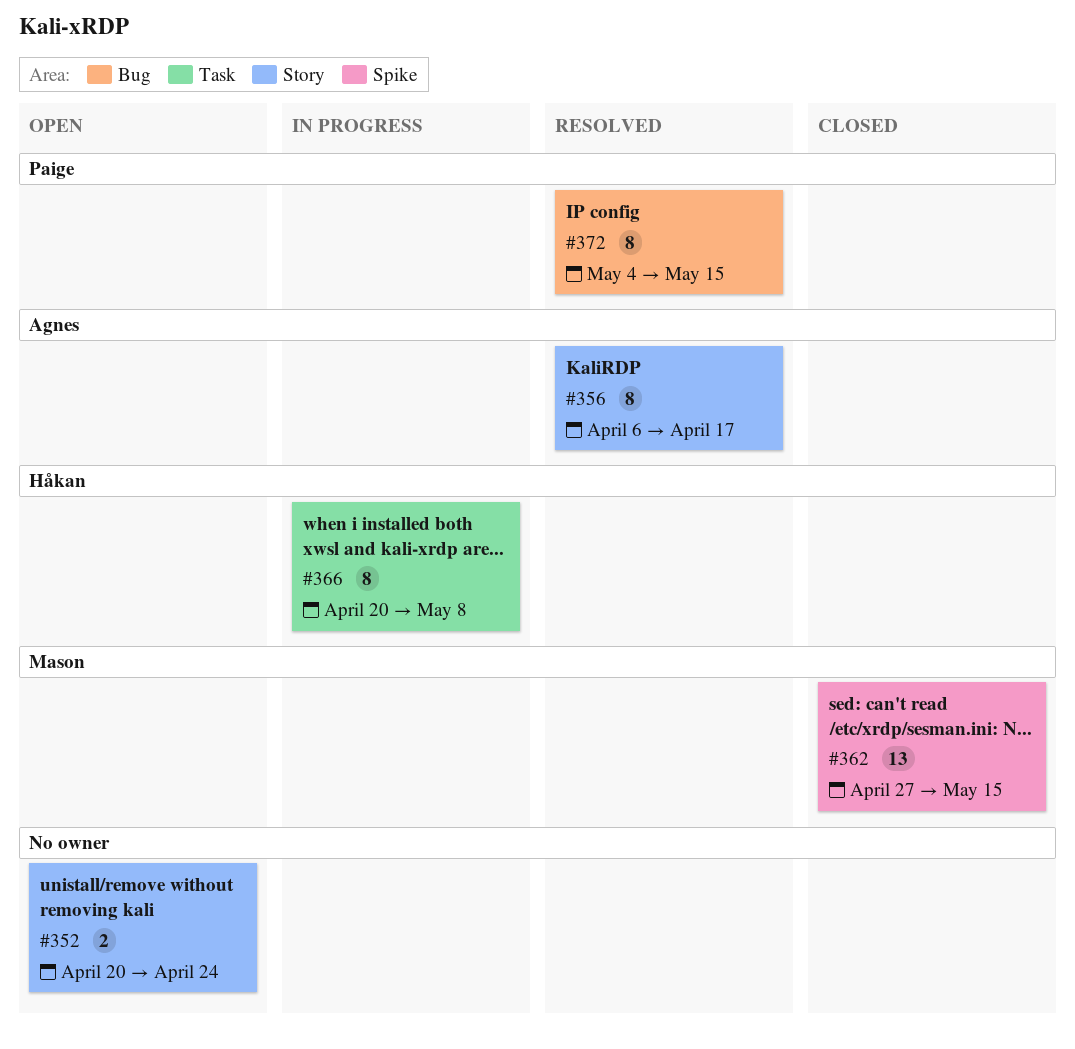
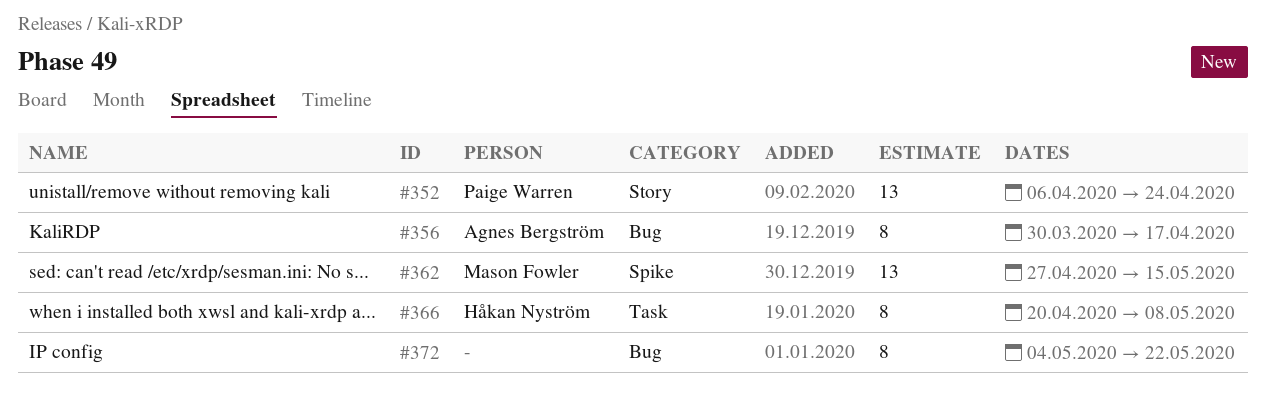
#352, owner: none -> Paige Warren
#352, estimate: 2 -> 13
#352, start: Apr 20 -> Apr 6
#356, label: Story -> Bug
#356, start: Apr 6 -> Mar 30
#372, owner: Paige Warren -> none
#372, due: May 15 -> May 22

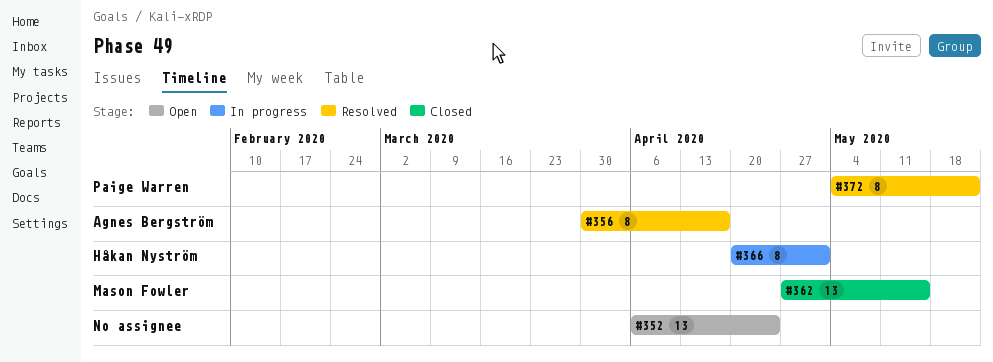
#352, owner: Paige Warren -> none
#366, due: May 8 -> May 1
#372, owner: none -> Paige Warren

